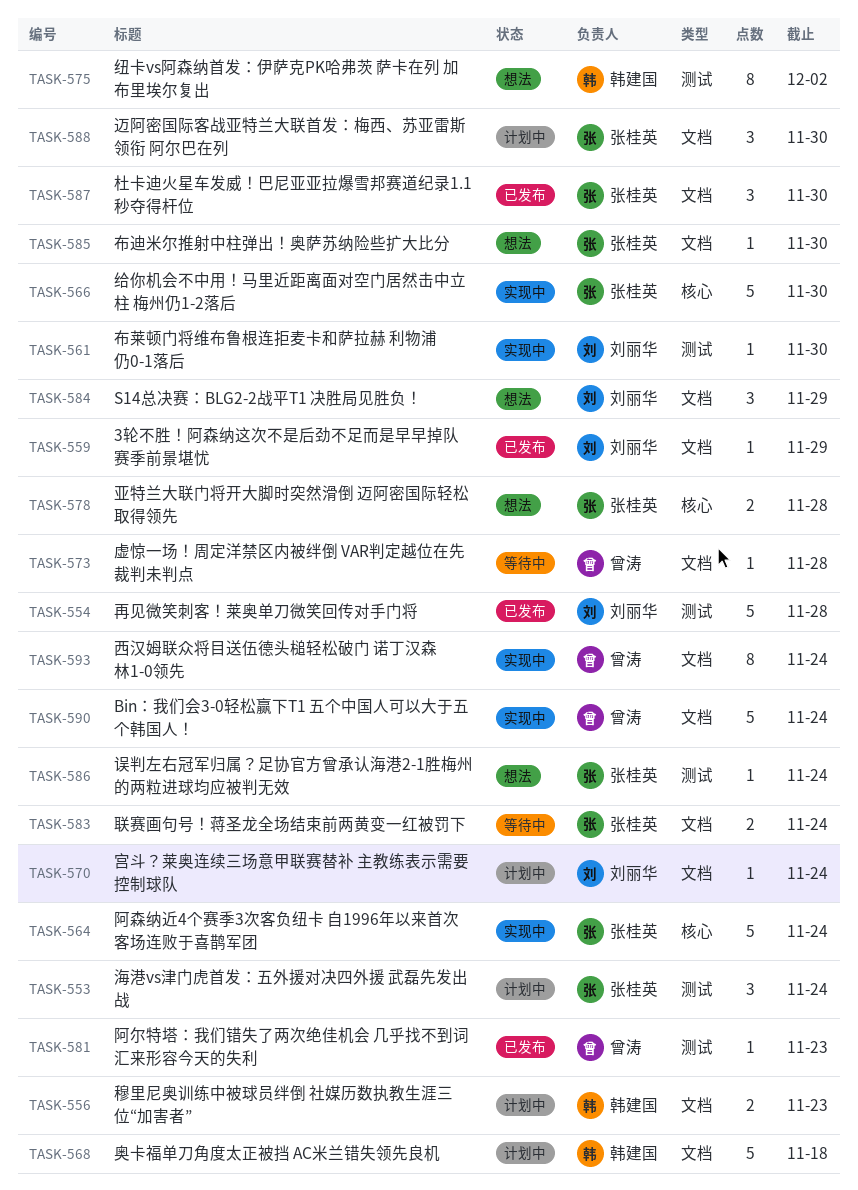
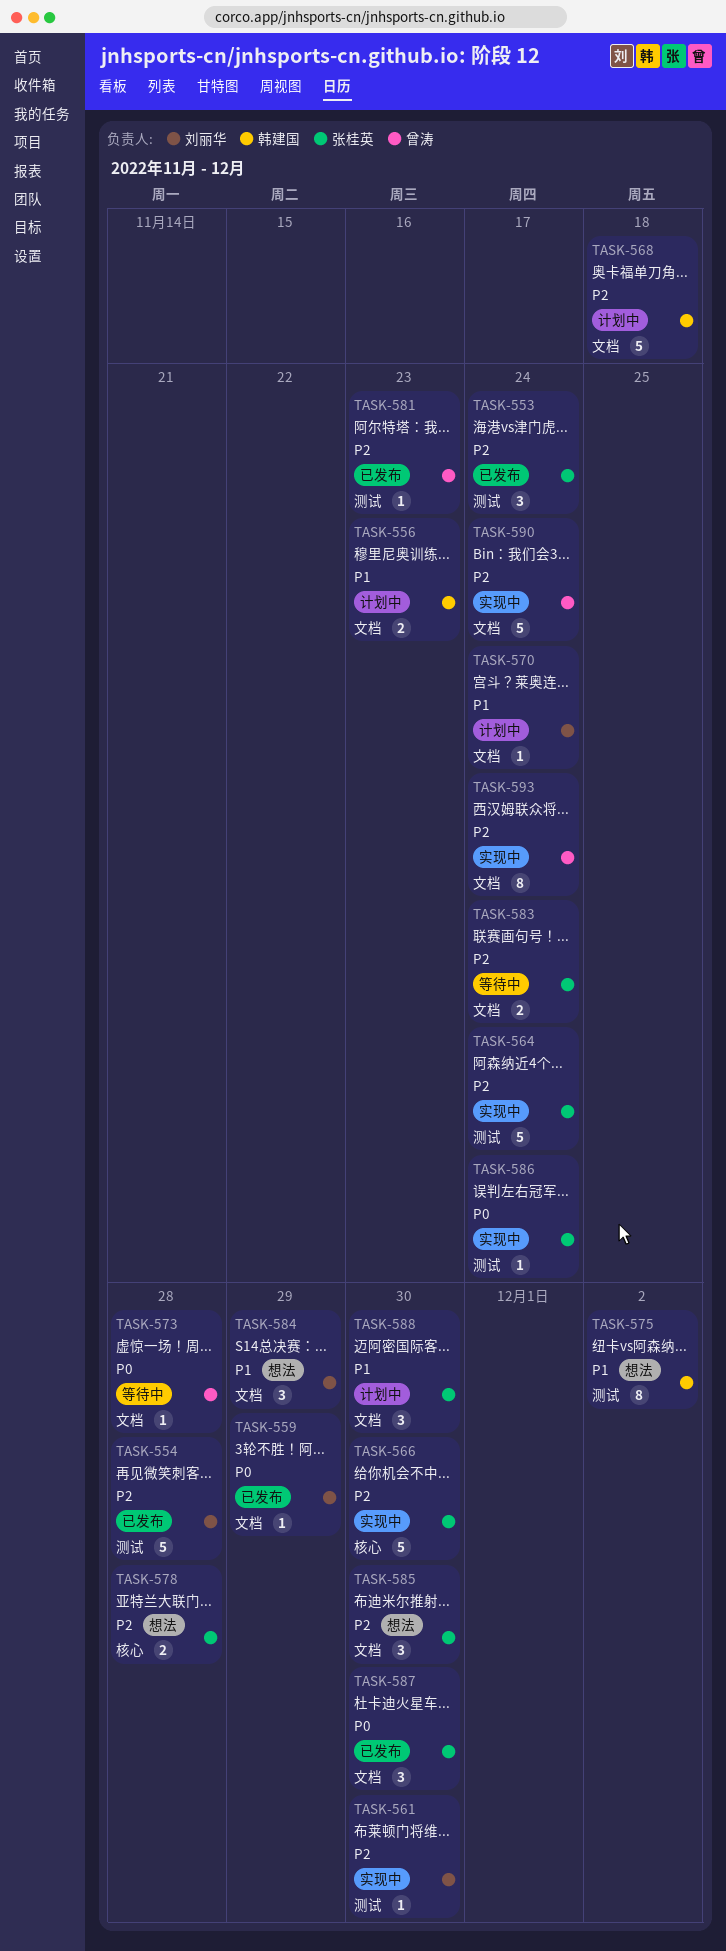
TASK-553, status: 计划中 -> 已发布
TASK-564, label: 核心 -> 测试
TASK-585, estimate: 1 -> 3
TASK-586, status: 想法 -> 实现中

